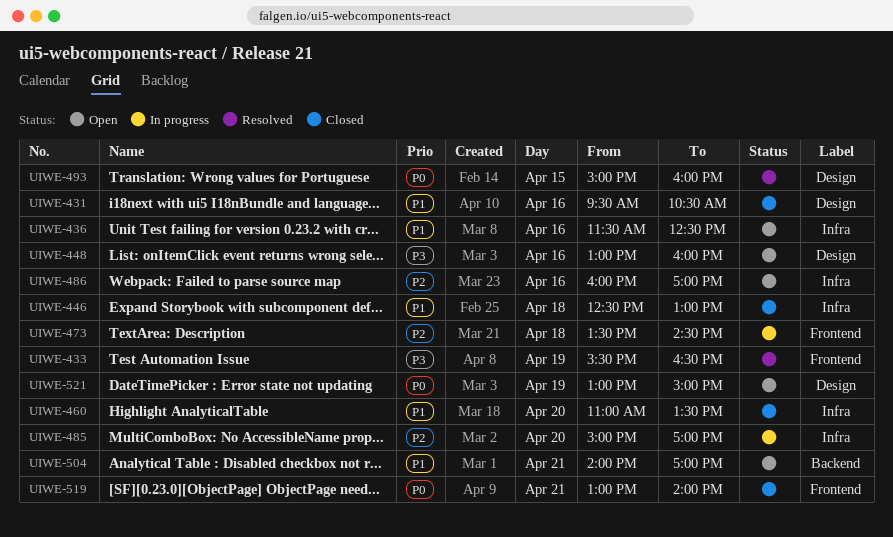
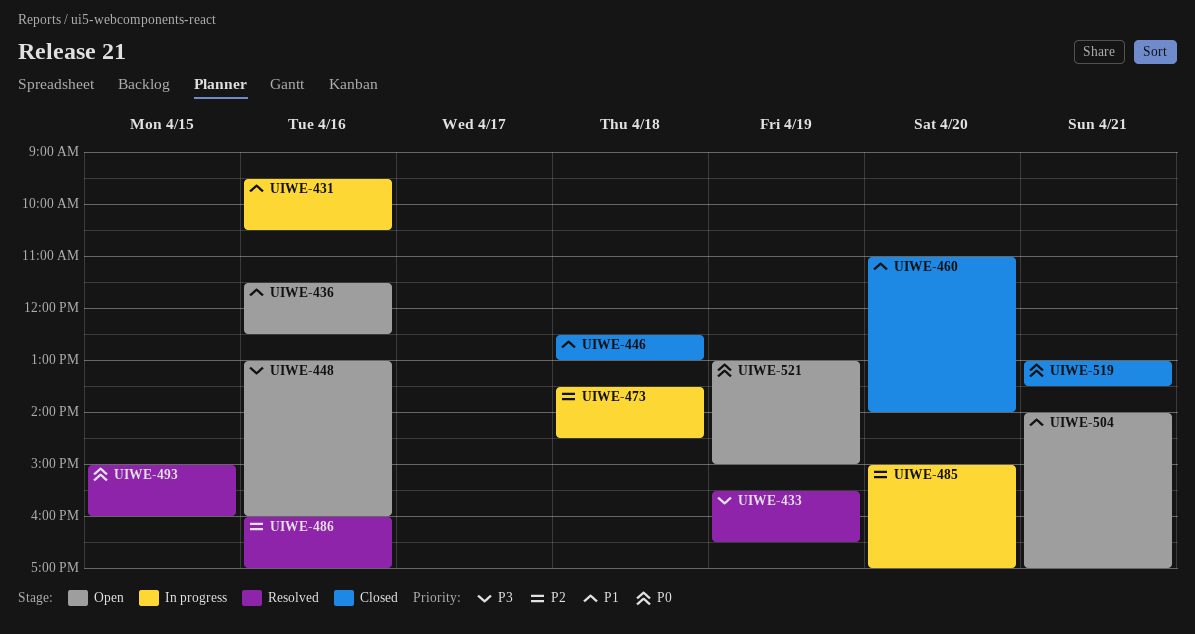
UIWE-431, status: Closed -> In progress
UIWE-460, ends: 13:30 -> 14:00
UIWE-486, status: Open -> Resolved
UIWE-519, ends: 14:00 -> 13:30

